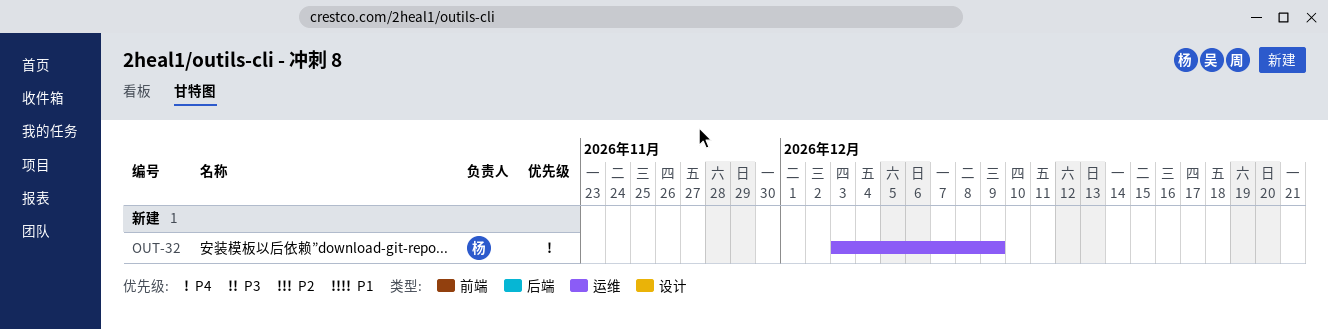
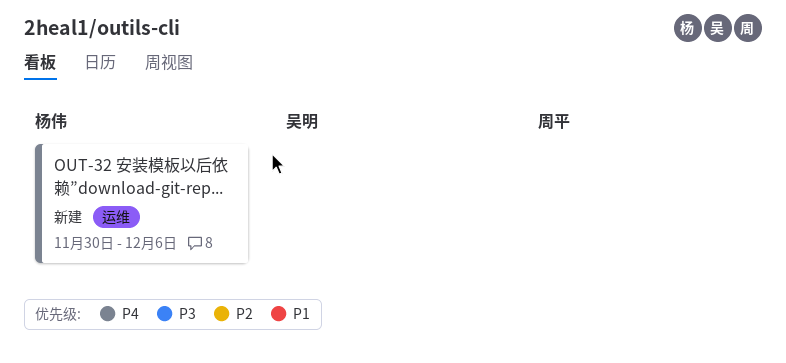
OUT-32, start: Dec 3 -> Nov 30
OUT-32, due: Dec 9 -> Dec 6

